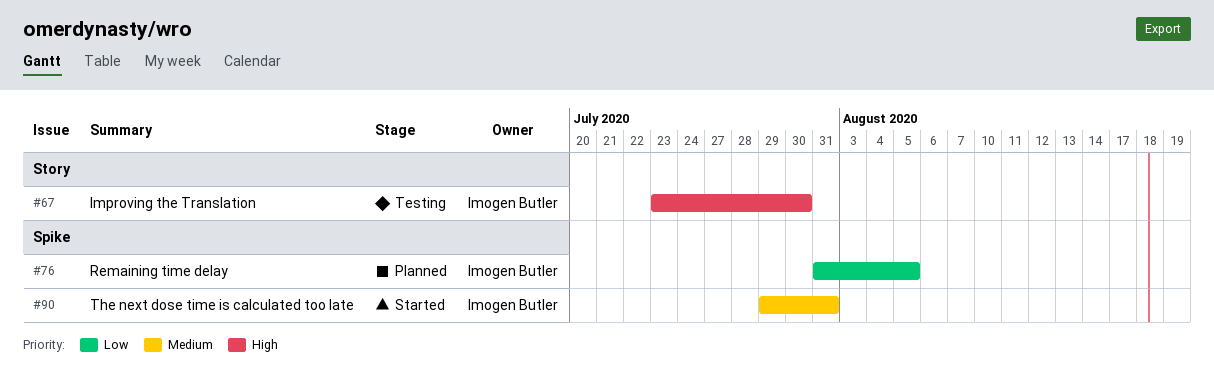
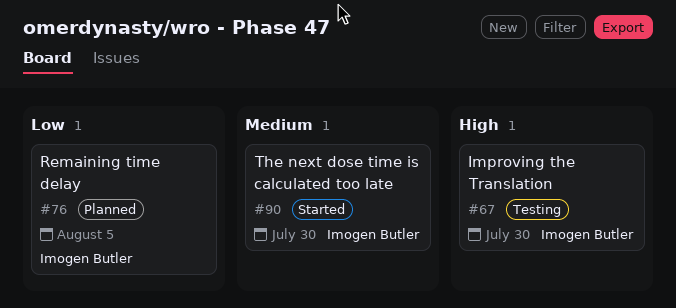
#90, due: Jul 31 -> Jul 30

